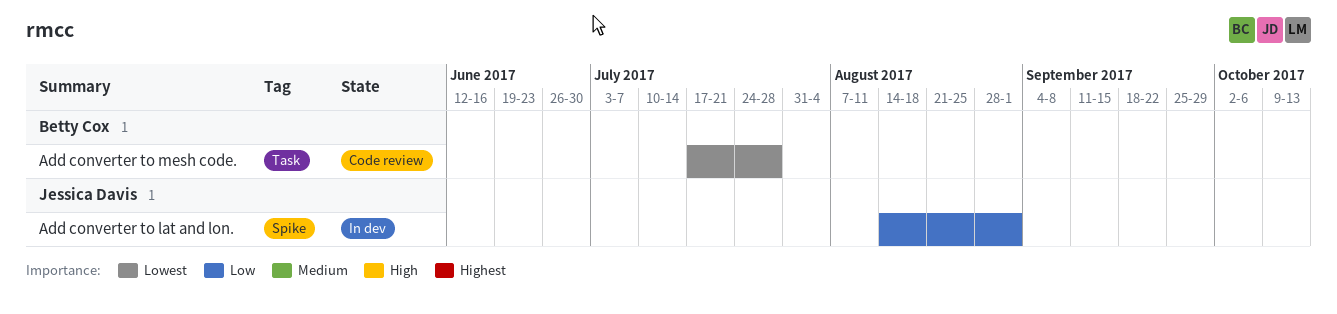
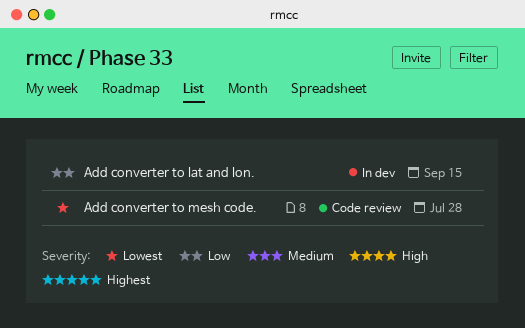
Add converter to lat and lon., due: Sep 1 -> Sep 15

